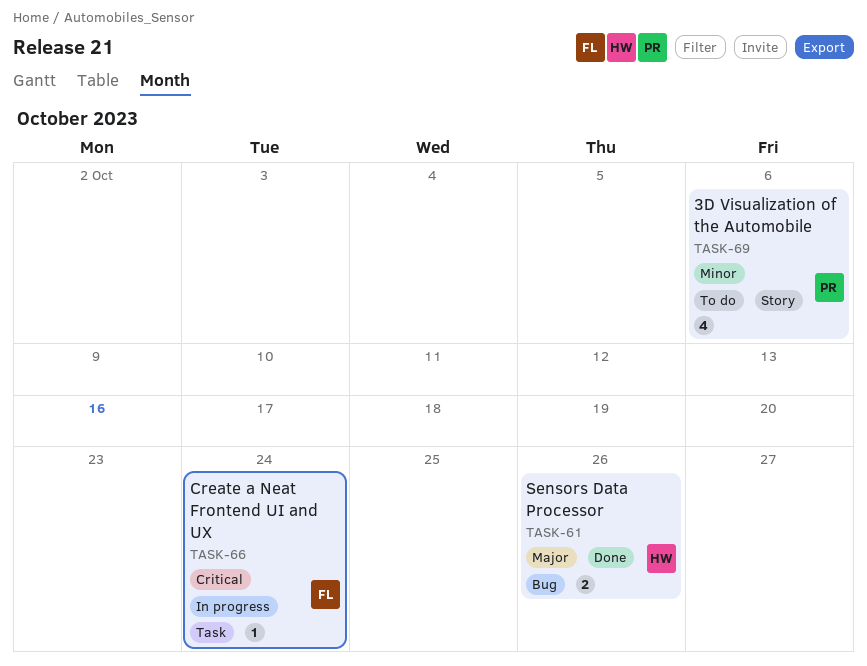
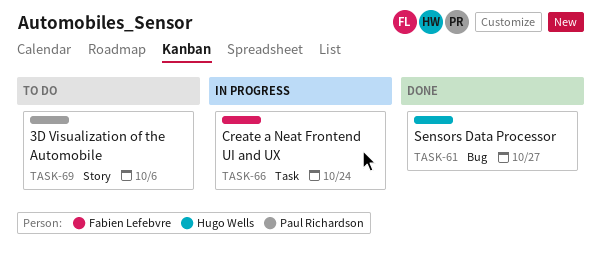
TASK-61, due: Oct 26 -> Oct 27

